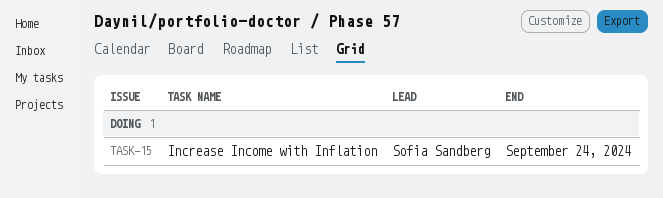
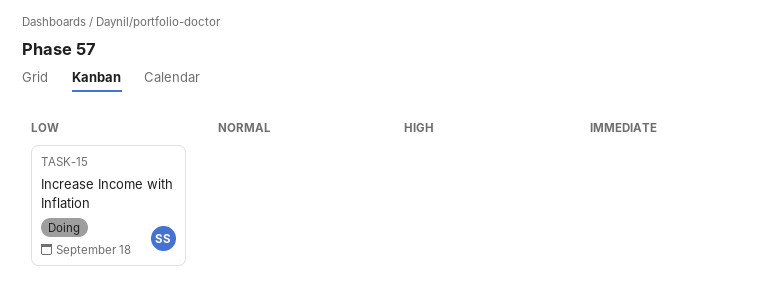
TASK-15, due: Sep 24 -> Sep 18

